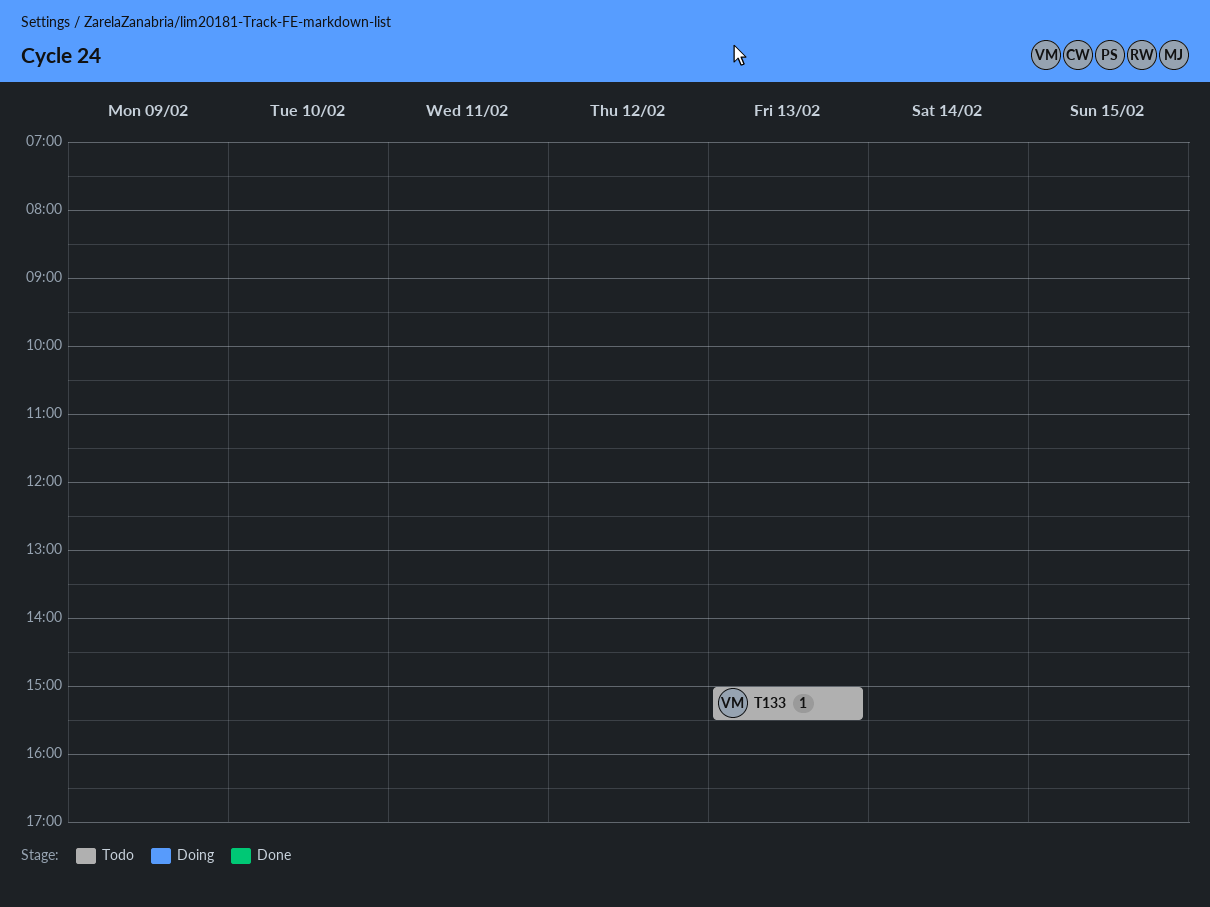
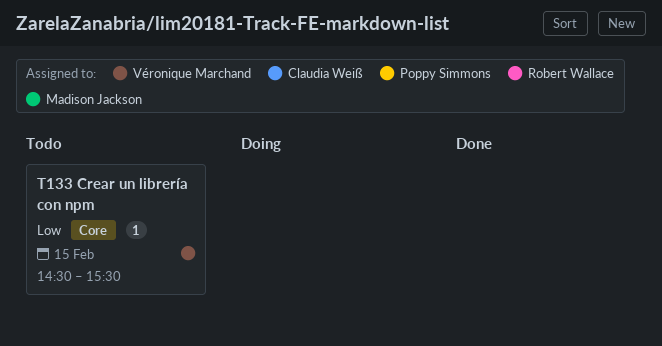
T133, day: Feb 13 -> Feb 15
T133, begins: 15:00 -> 14:30

